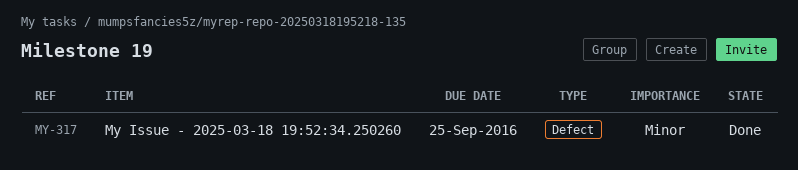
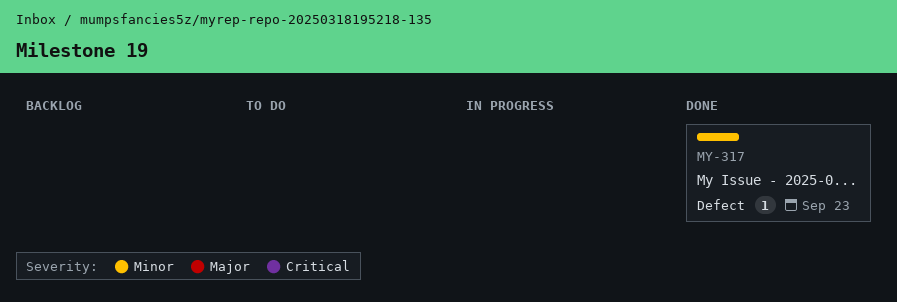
MY-317, due: Sep 25 -> Sep 23

